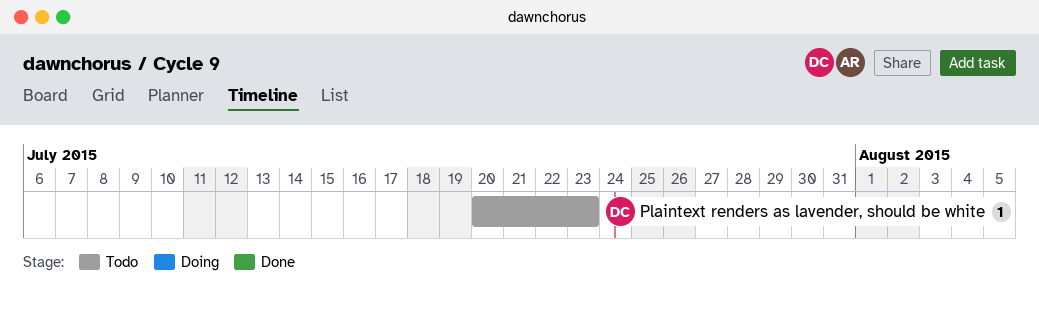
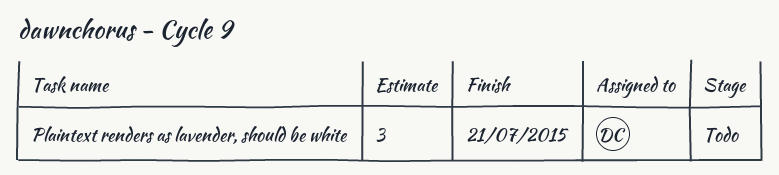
Plaintext renders as lavender, should be white, estimate: 1 -> 3
Plaintext renders as lavender, should be white, due: Jul 23 -> Jul 21

